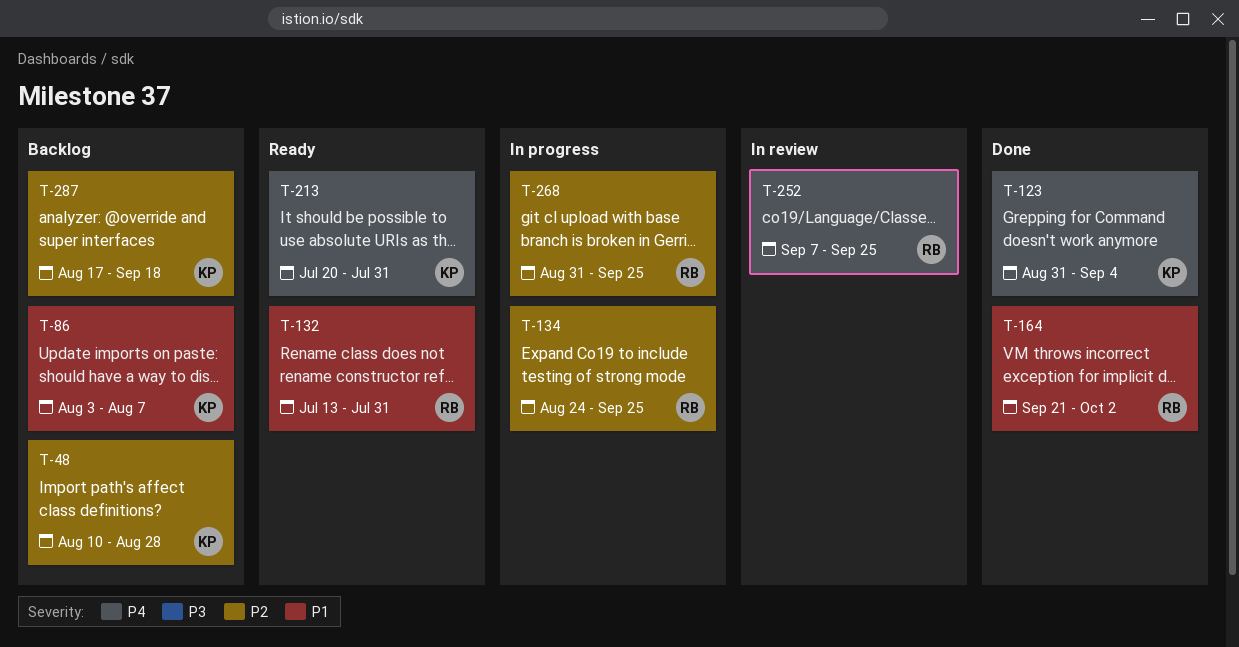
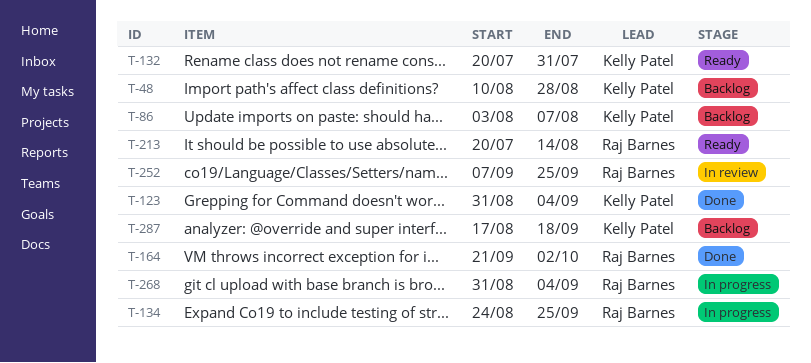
T-132, owner: Raj Barnes -> Kelly Patel
T-132, start: Jul 13 -> Jul 20
T-213, owner: Kelly Patel -> Raj Barnes
T-213, due: Jul 31 -> Aug 14
T-268, due: Sep 25 -> Sep 4

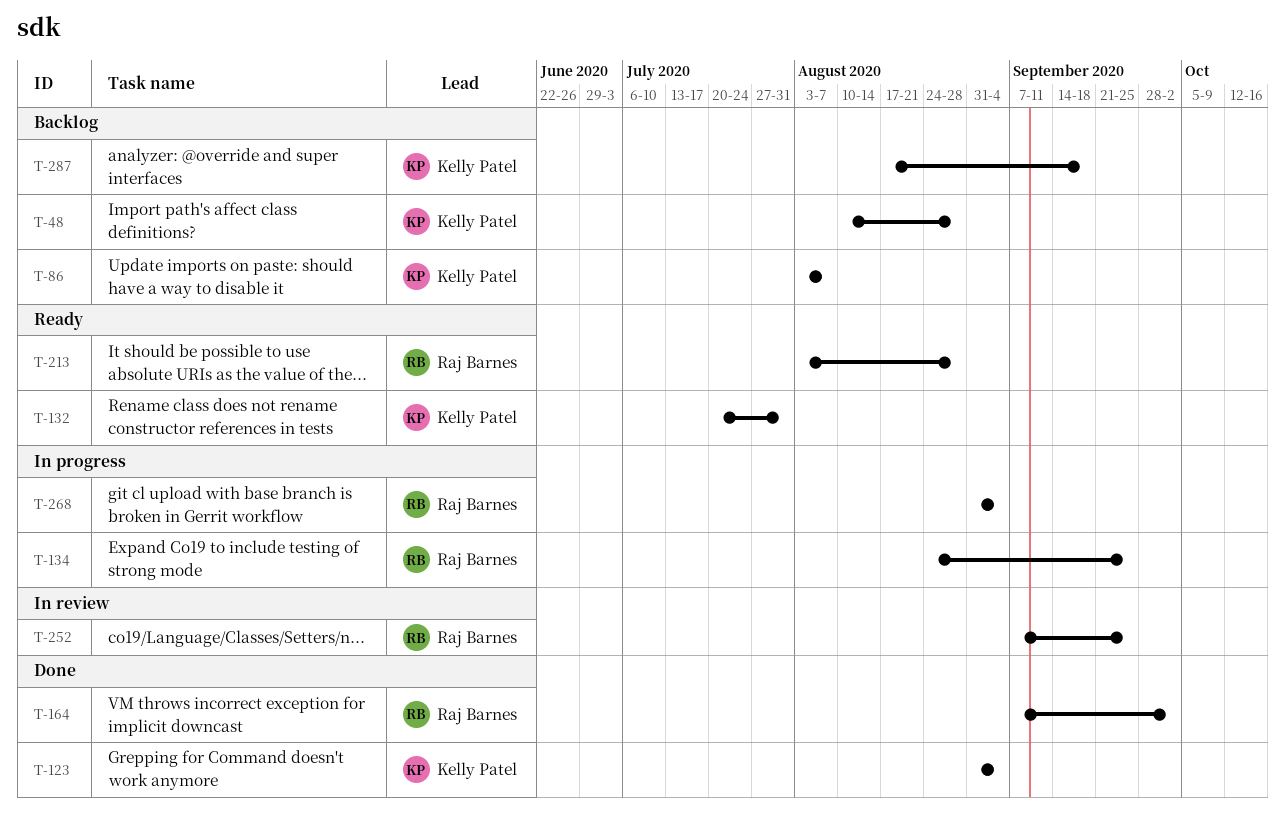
T-164, start: Sep 21 -> Sep 7
T-213, start: Jul 20 -> Aug 3
T-213, due: Aug 14 -> Aug 28

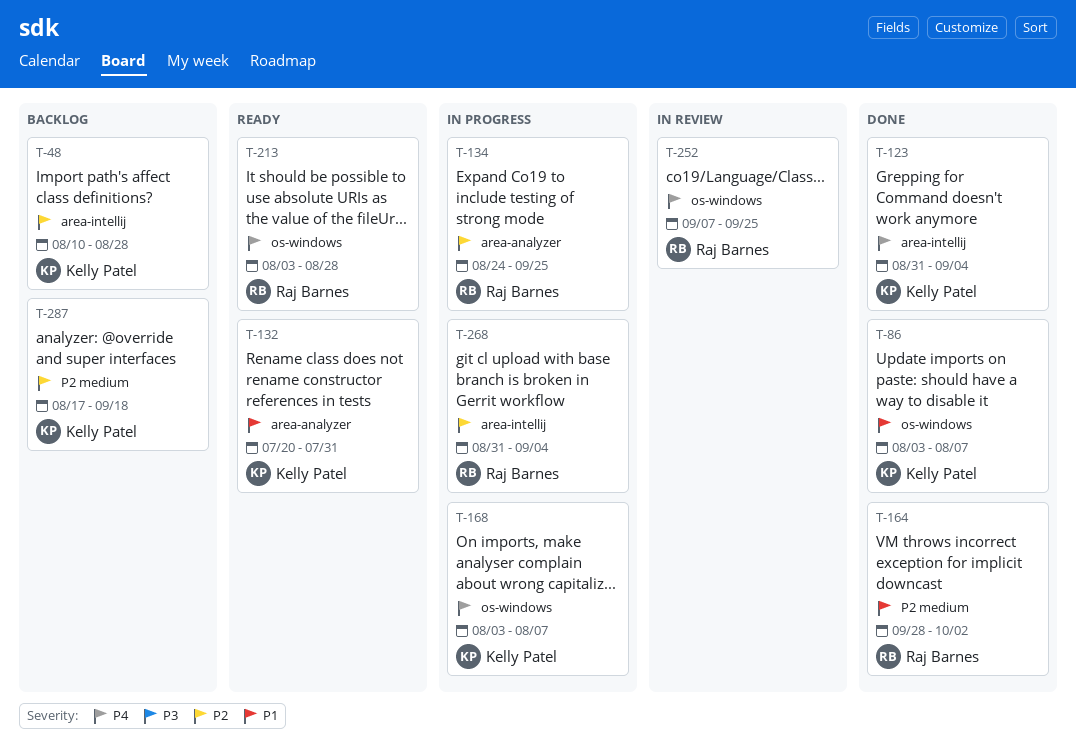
T-86, status: Backlog -> Done
T-164, start: Sep 7 -> Sep 28
T-168: none -> present

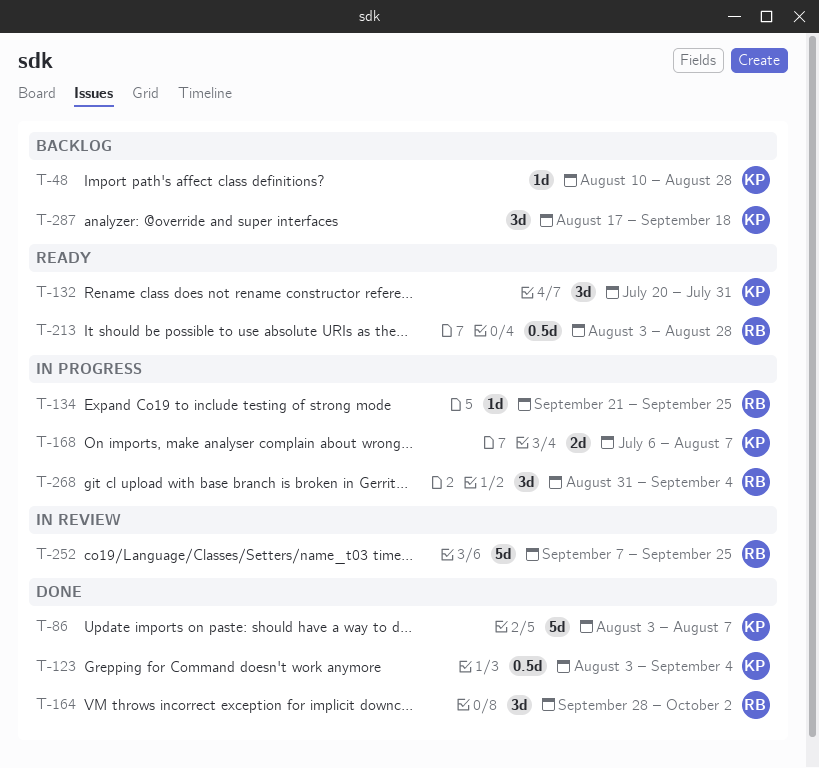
T-123, start: Aug 31 -> Aug 3
T-134, start: Aug 24 -> Sep 21
T-168, start: Aug 3 -> Jul 6

